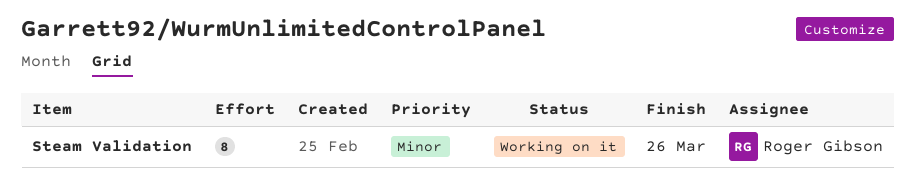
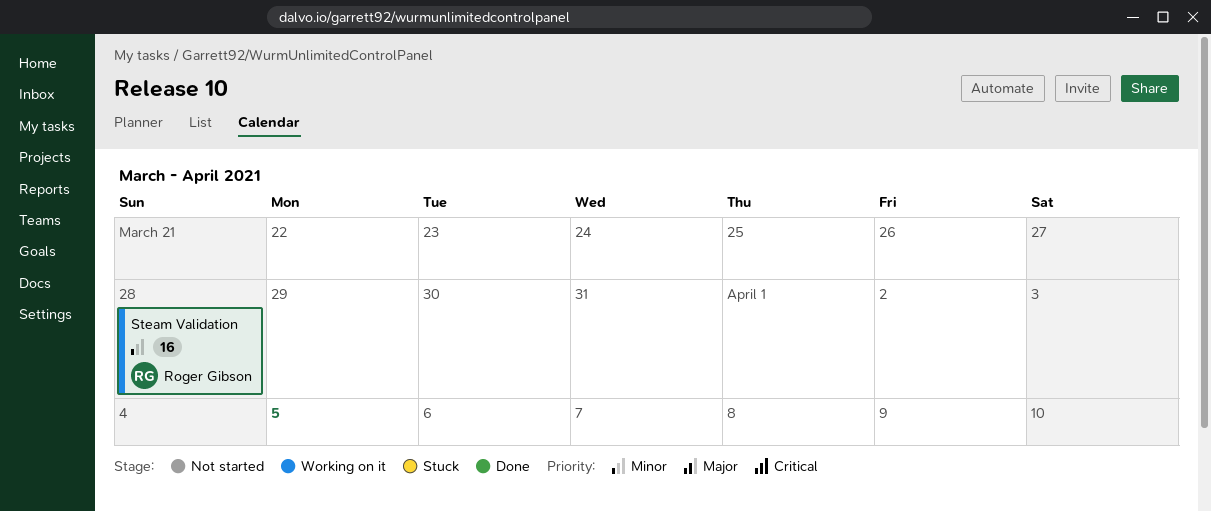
Steam Validation, estimate: 8 -> 16
Steam Validation, due: Mar 26 -> Mar 28

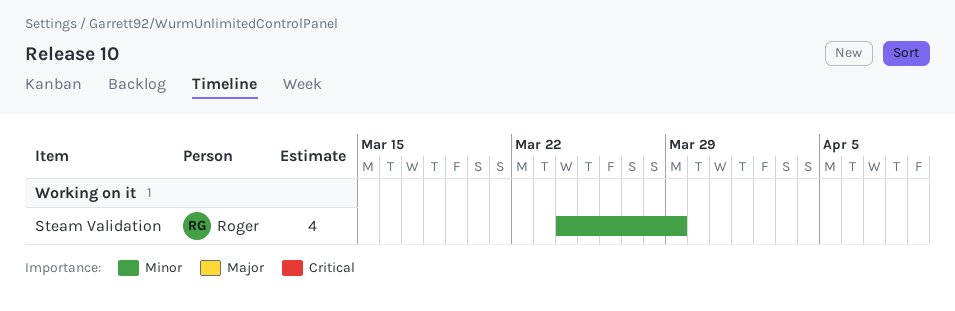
Steam Validation, estimate: 16 -> 4
Steam Validation, due: Mar 28 -> Mar 29

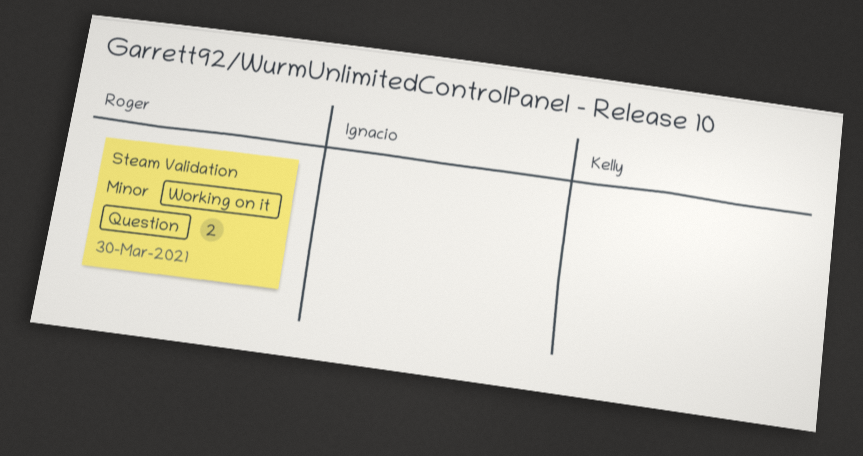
Steam Validation, estimate: 4 -> 2
Steam Validation, due: Mar 29 -> Mar 30

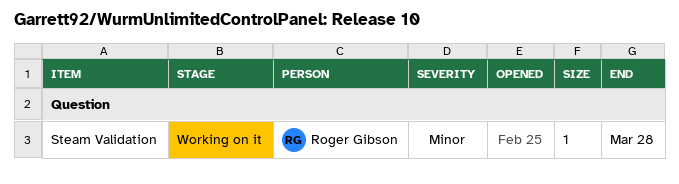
Steam Validation, estimate: 2 -> 1
Steam Validation, due: Mar 30 -> Mar 28

